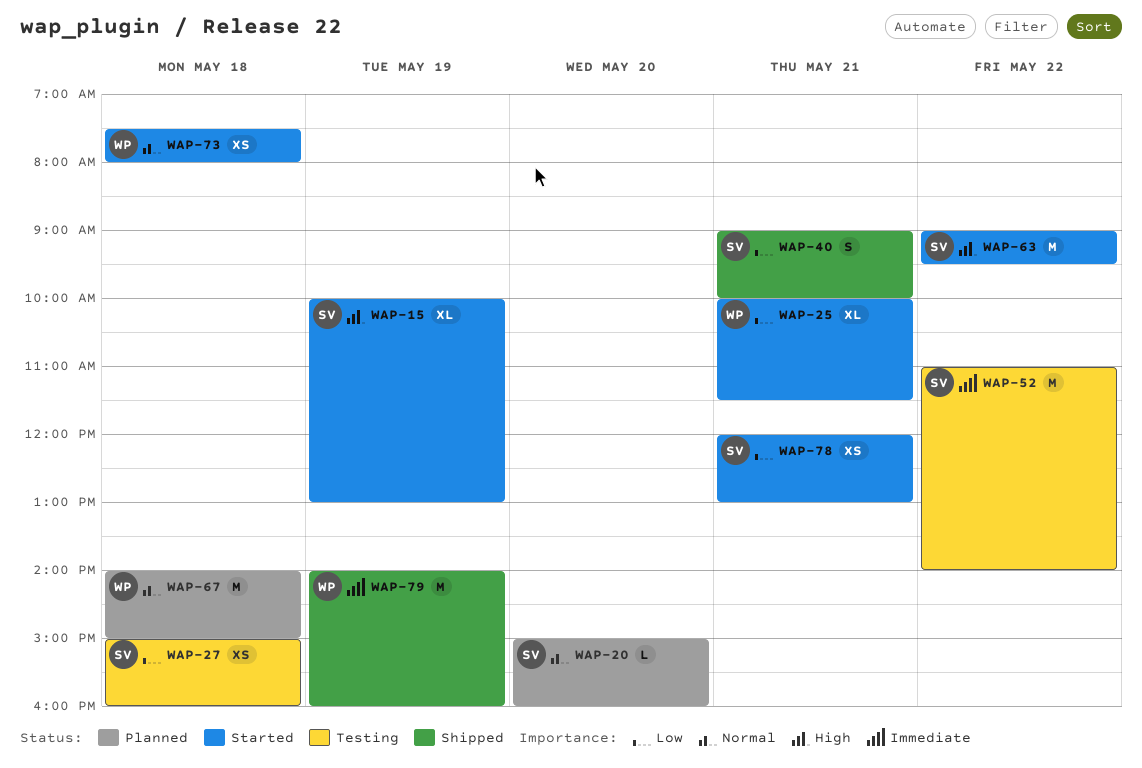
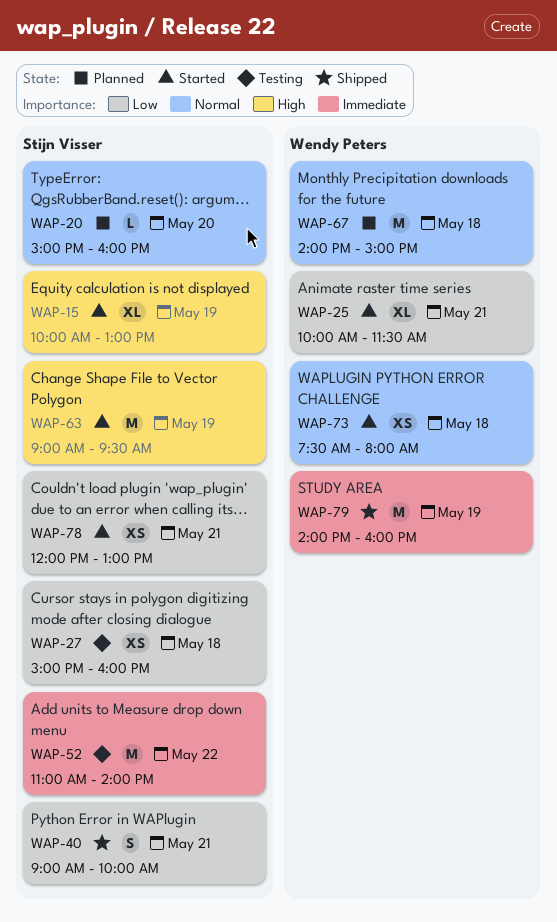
WAP-63, day: May 22 -> May 19

